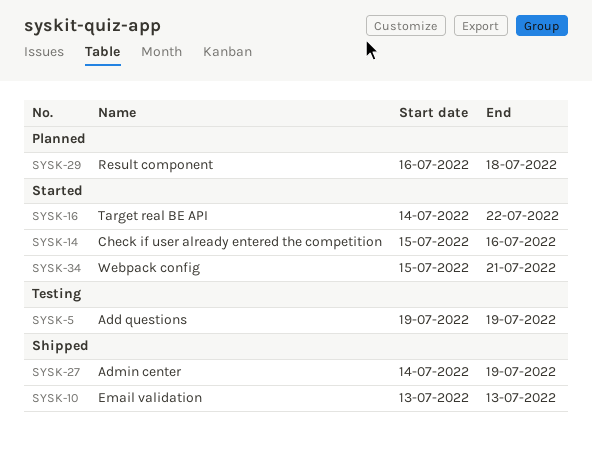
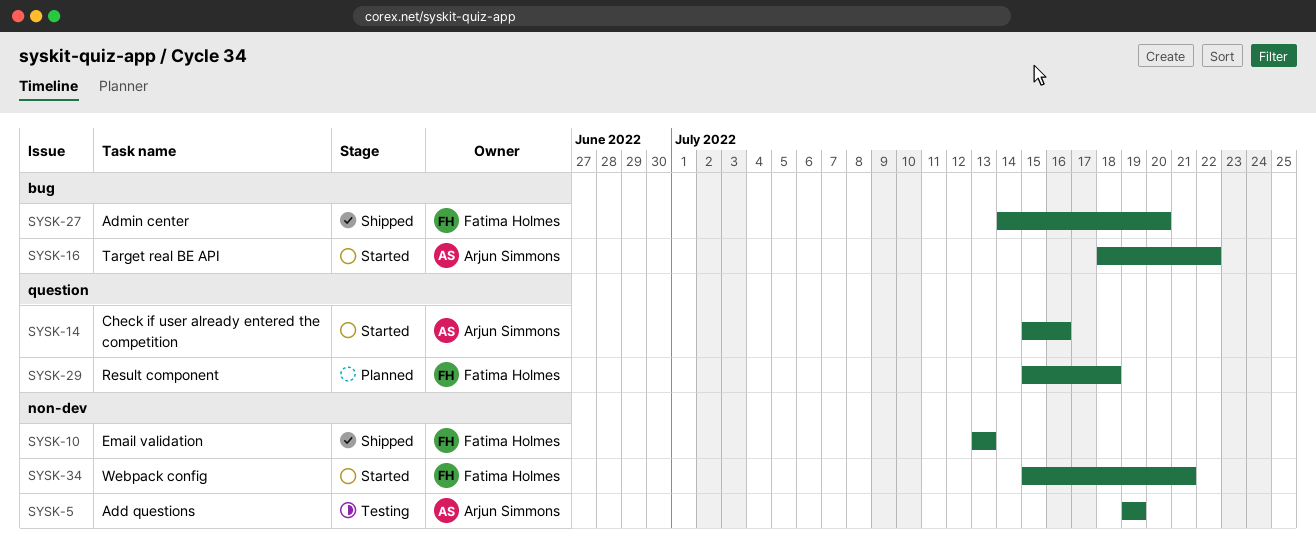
SYSK-16, start: Jul 14 -> Jul 18
SYSK-27, due: Jul 19 -> Jul 20
SYSK-29, start: Jul 16 -> Jul 15

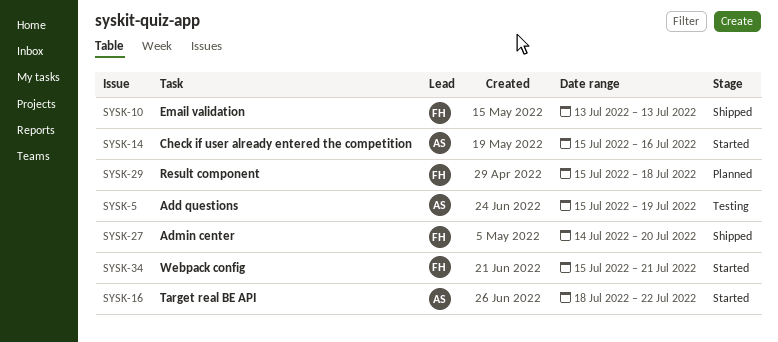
SYSK-5, start: Jul 19 -> Jul 15

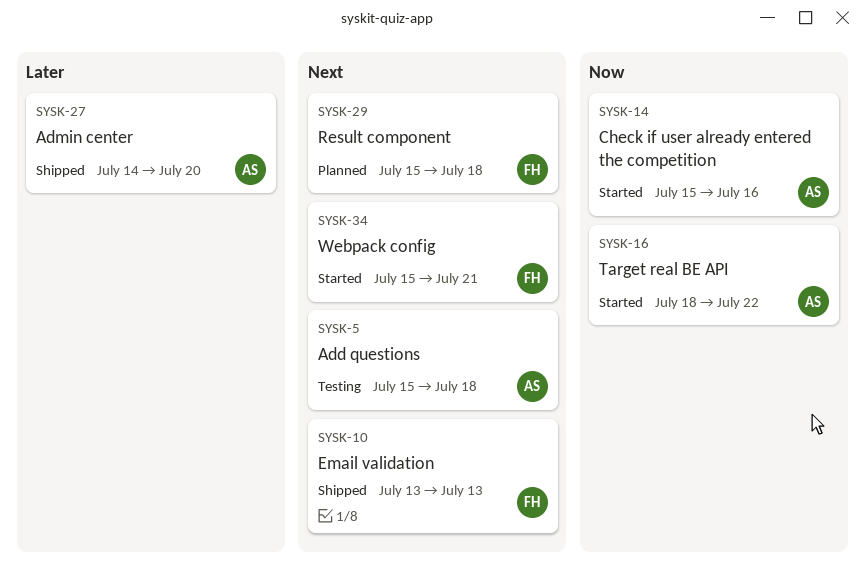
SYSK-5, due: Jul 19 -> Jul 18
SYSK-27, owner: FH -> AS

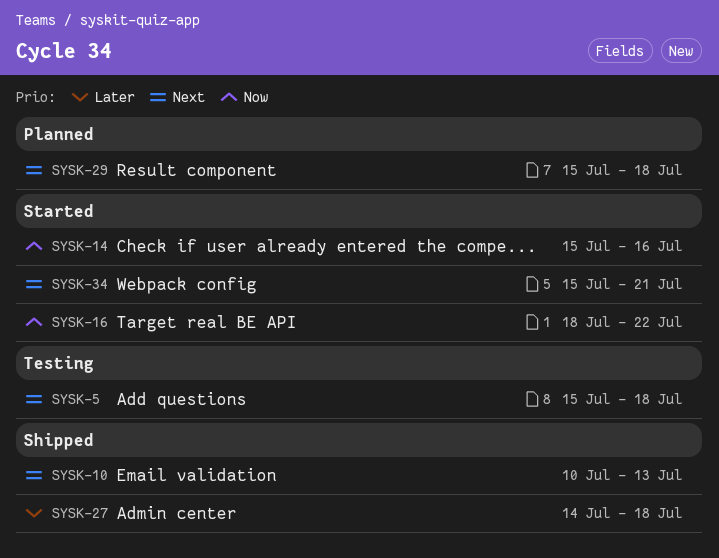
SYSK-10, start: Jul 13 -> Jul 10
SYSK-27, due: Jul 20 -> Jul 18

